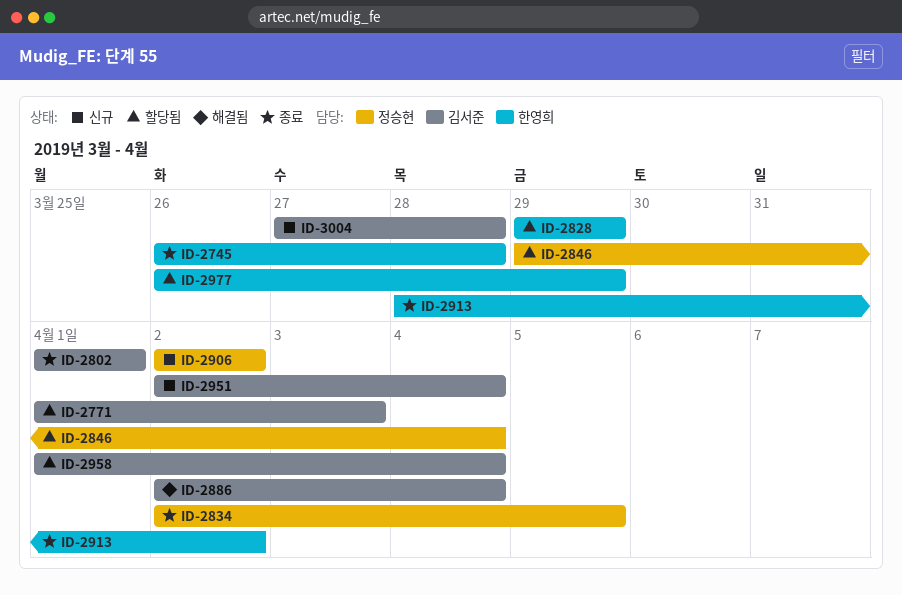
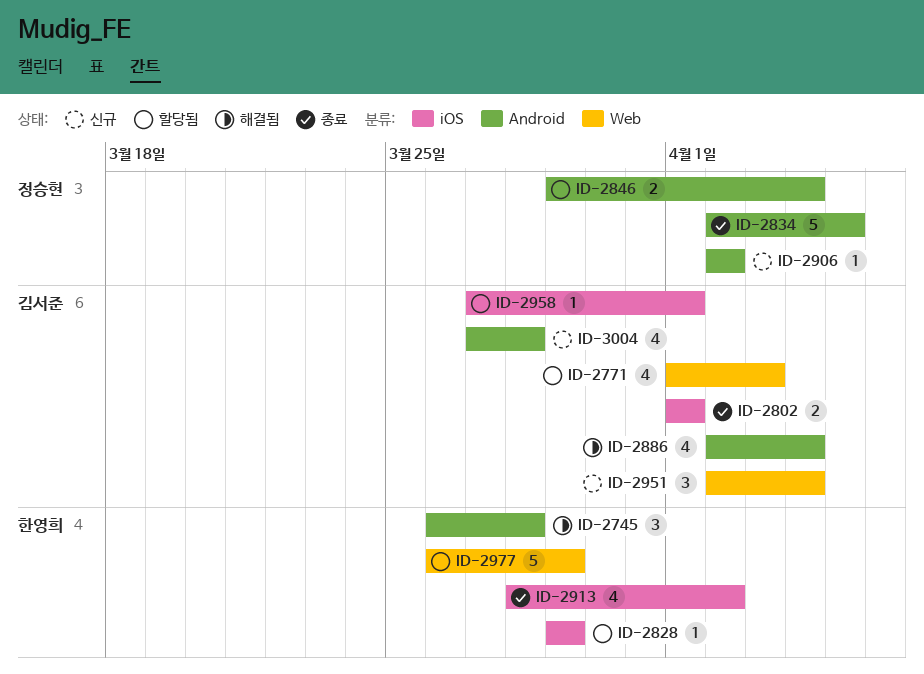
ID-2745, status: 종료 -> 해결됨
ID-2958, start: Apr 1 -> Mar 27
ID-2958, due: Apr 4 -> Apr 1

